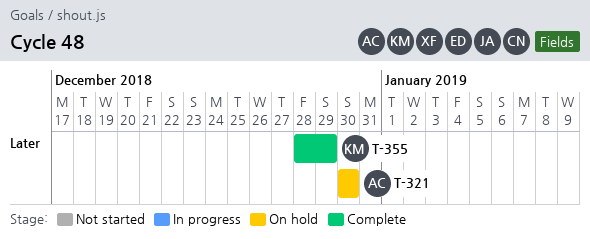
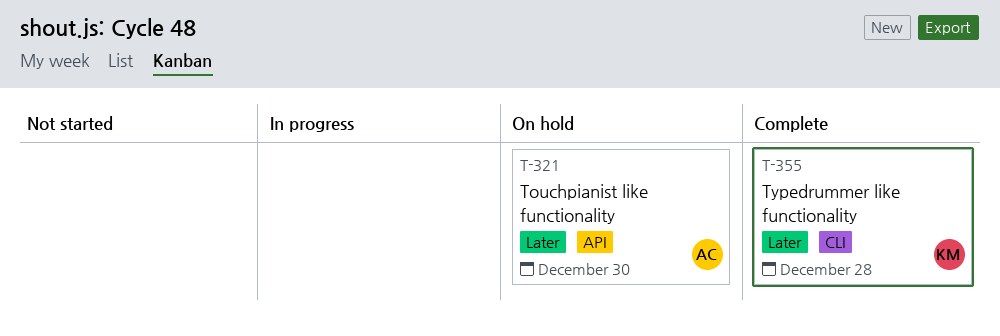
T-355, due: Dec 29 -> Dec 28

